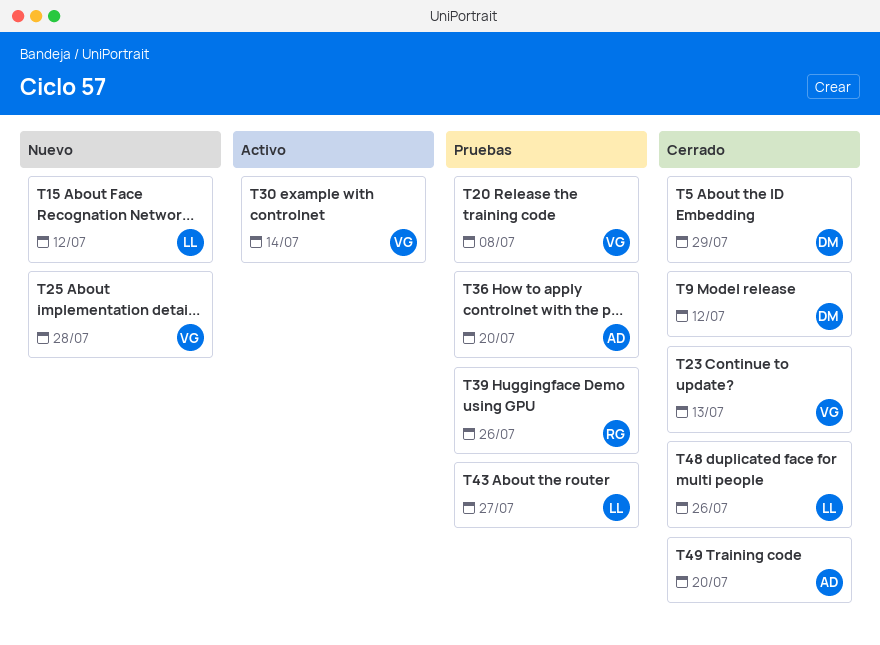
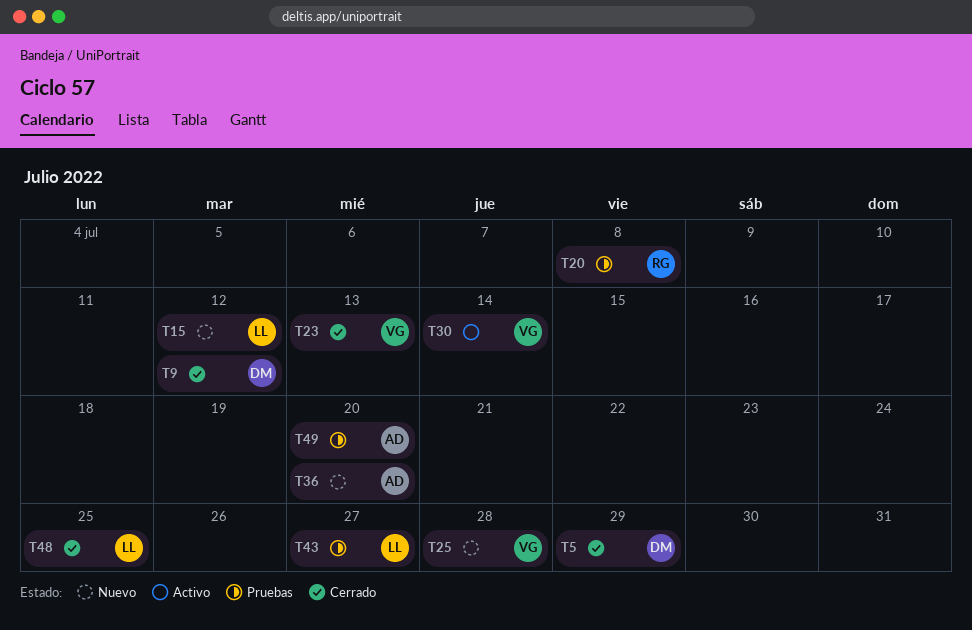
T20, owner: VG -> RG
T36, status: Pruebas -> Nuevo
T39: present -> none
T48, due: Jul 26 -> Jul 25
T49, status: Cerrado -> Pruebas

